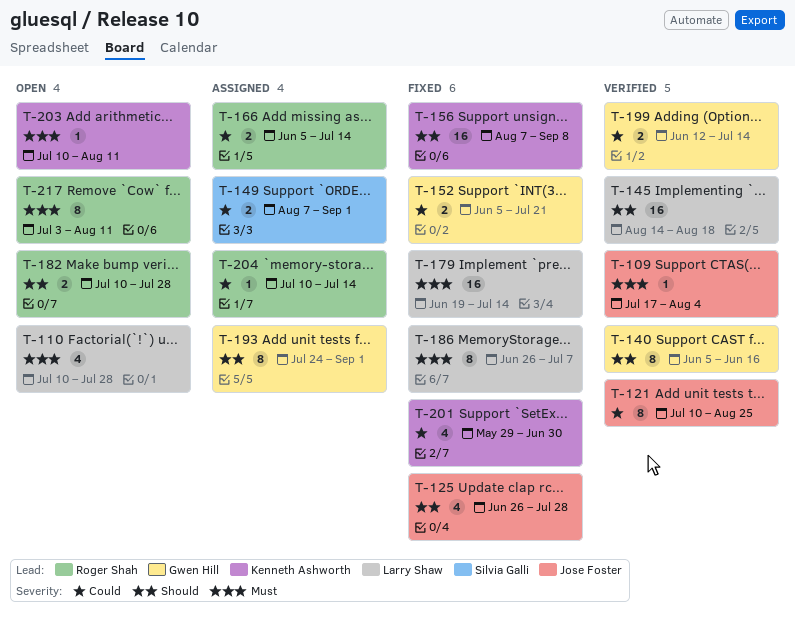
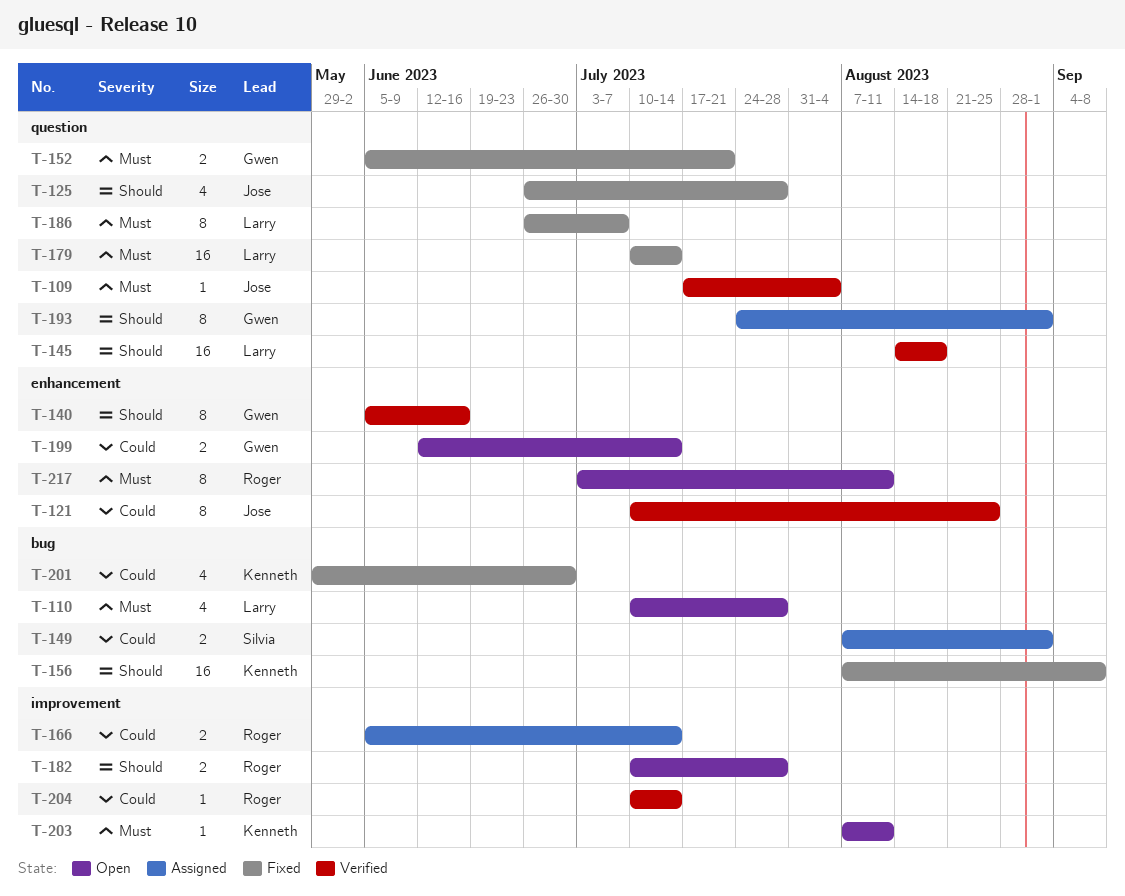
T-152, priority: Could -> Must
T-179, start: Jun 19 -> Jul 10
T-199, status: Verified -> Open
T-203, start: Jul 10 -> Aug 7
T-204, status: Assigned -> Verified

